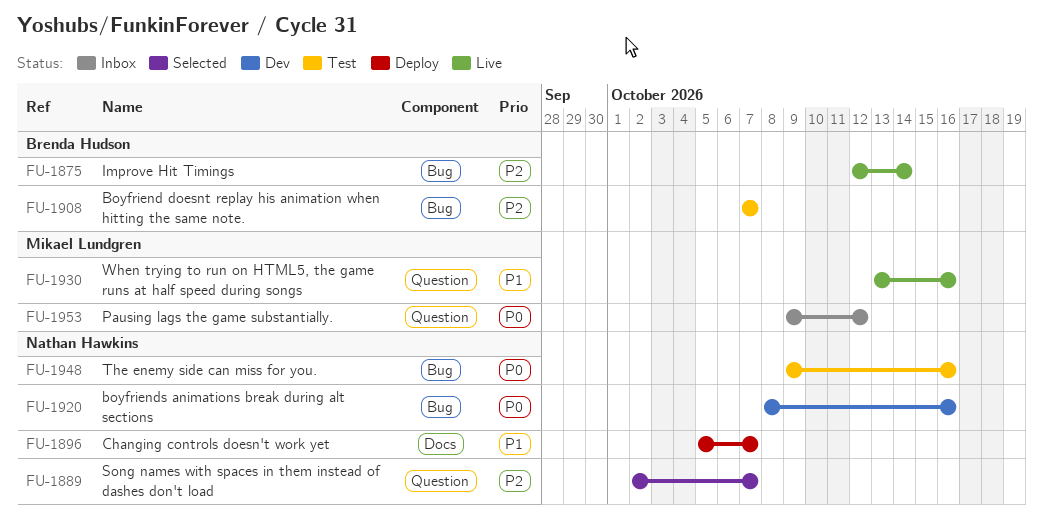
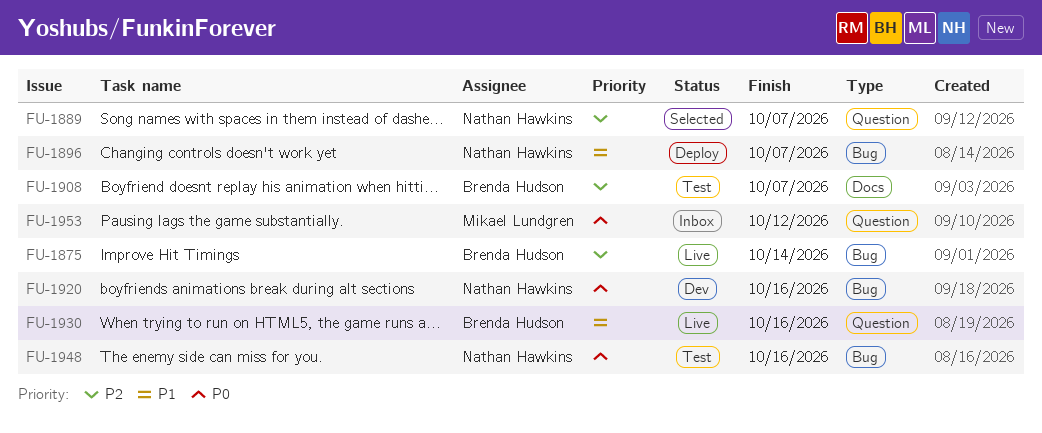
FU-1896, label: Docs -> Bug
FU-1908, label: Bug -> Docs
FU-1930, owner: Mikael Lundgren -> Brenda Hudson

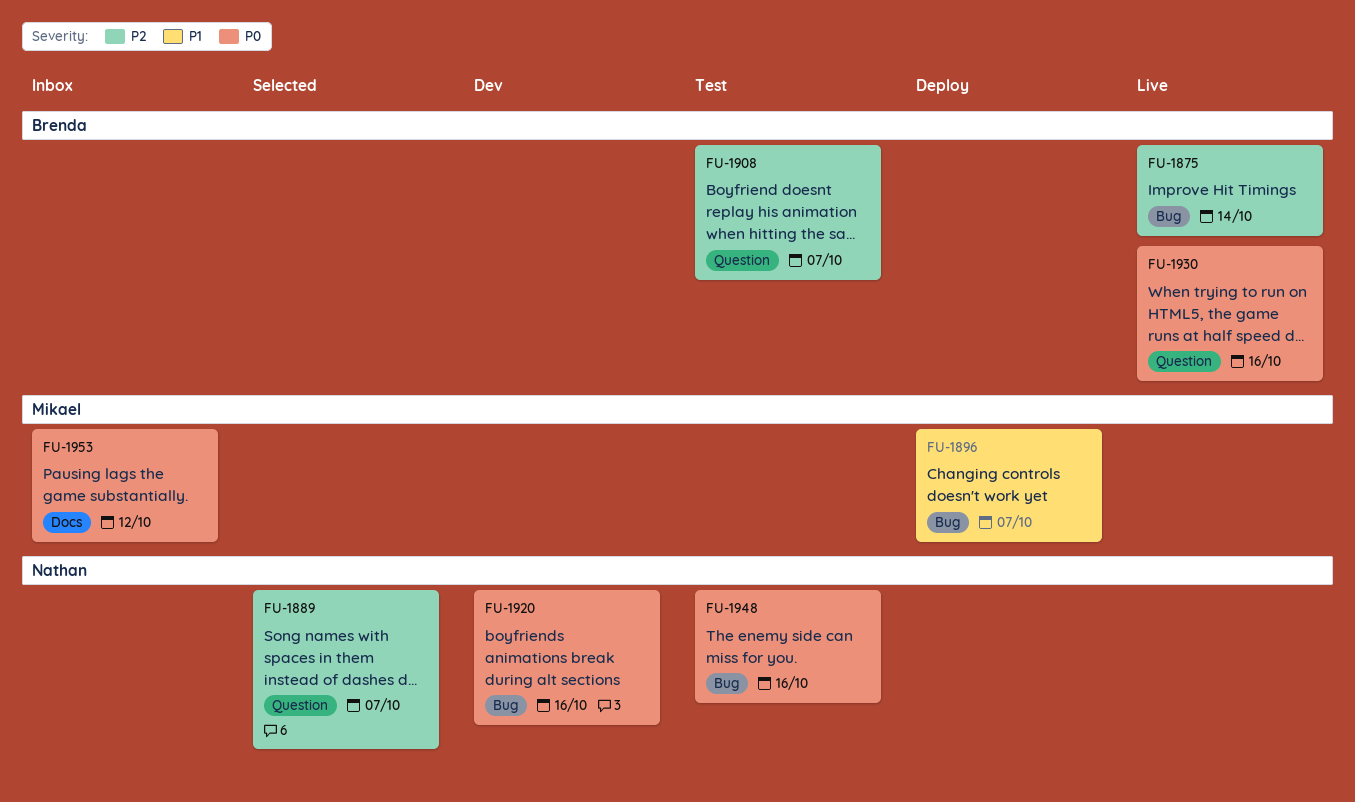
FU-1896, owner: Nathan Hawkins -> Mikael Lundgren
FU-1908, label: Docs -> Question
FU-1930, priority: P1 -> P0
FU-1953, label: Question -> Docs

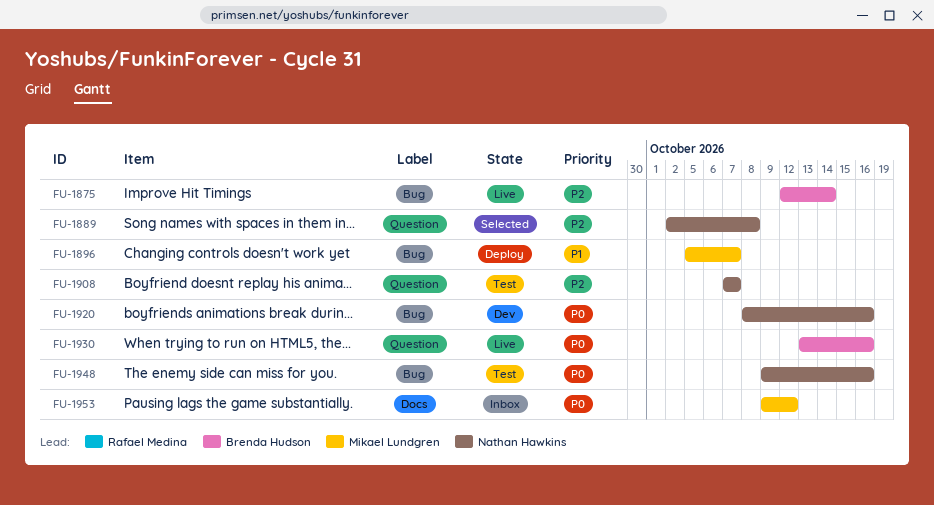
FU-1889, due: Oct 7 -> Oct 8
FU-1908, owner: Brenda Hudson -> Nathan Hawkins

